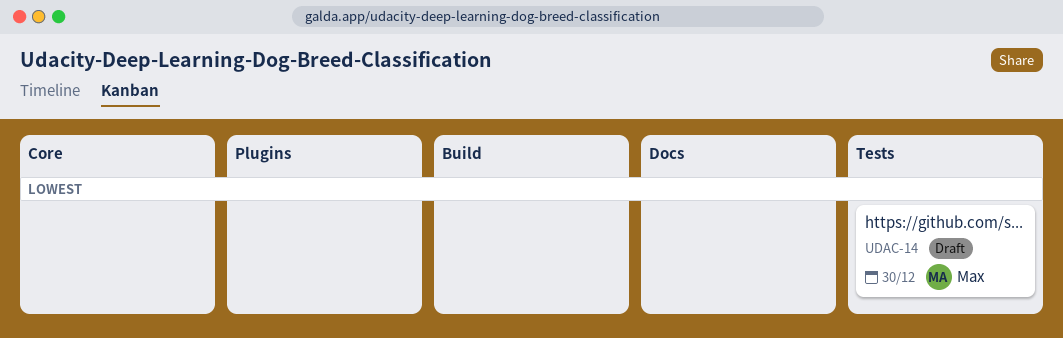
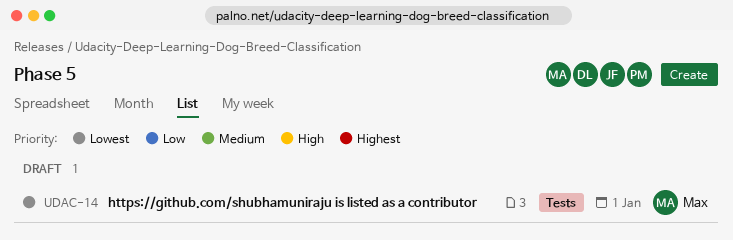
UDAC-14, due: Dec 30 -> Jan 1

